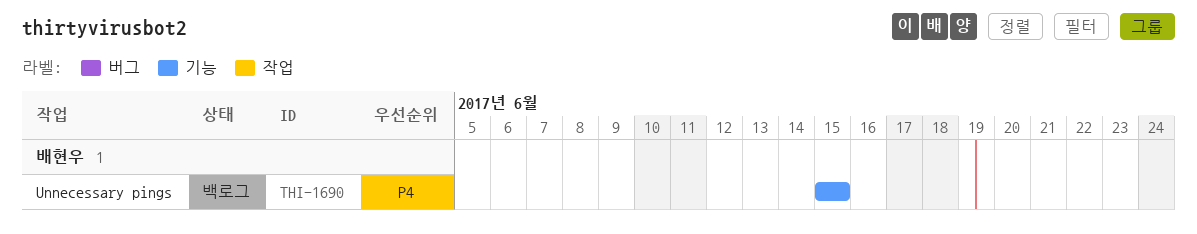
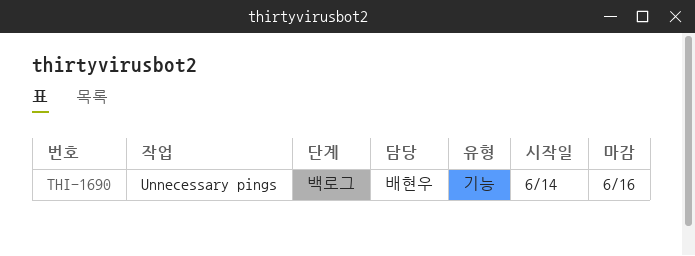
THI-1690, start: Jun 15 -> Jun 14
THI-1690, due: Jun 15 -> Jun 16

